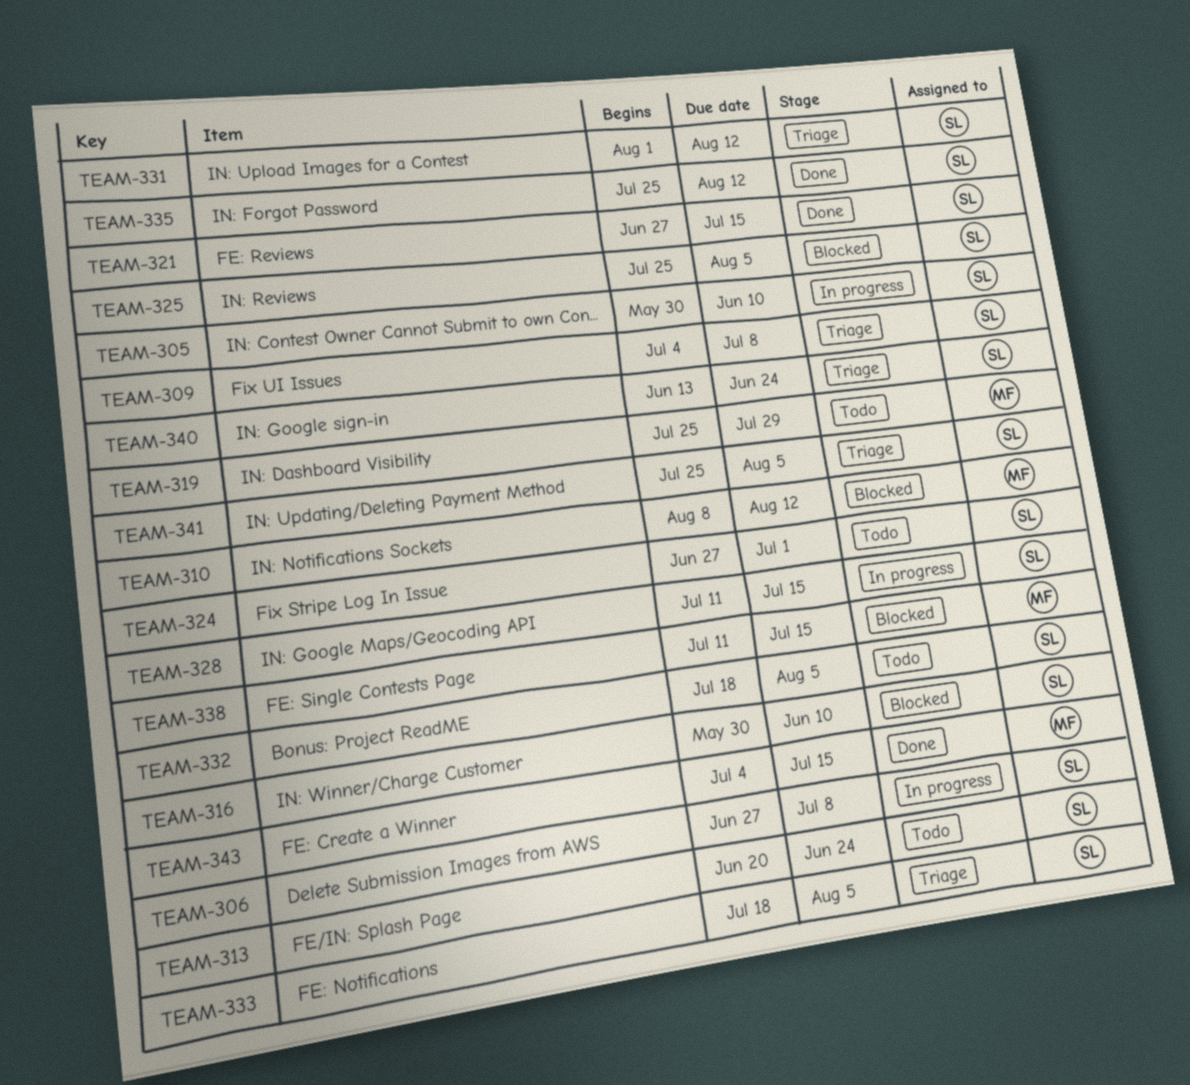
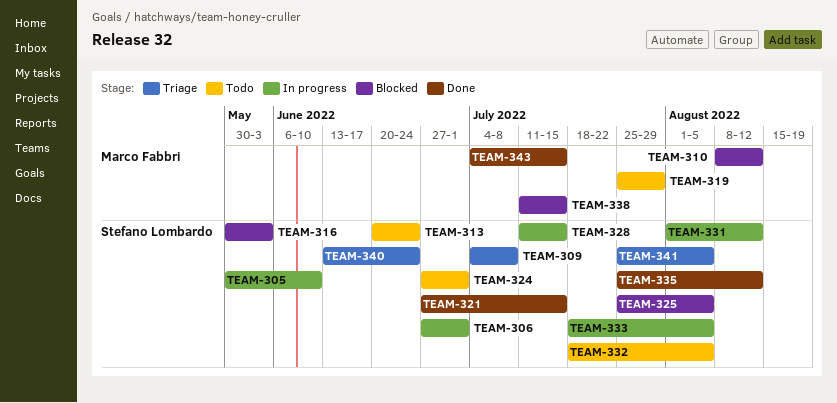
TEAM-306, due: Jul 8 -> Jul 1
TEAM-316, due: Jun 10 -> Jun 3
TEAM-331, status: Triage -> In progress
TEAM-333, status: Triage -> In progress

